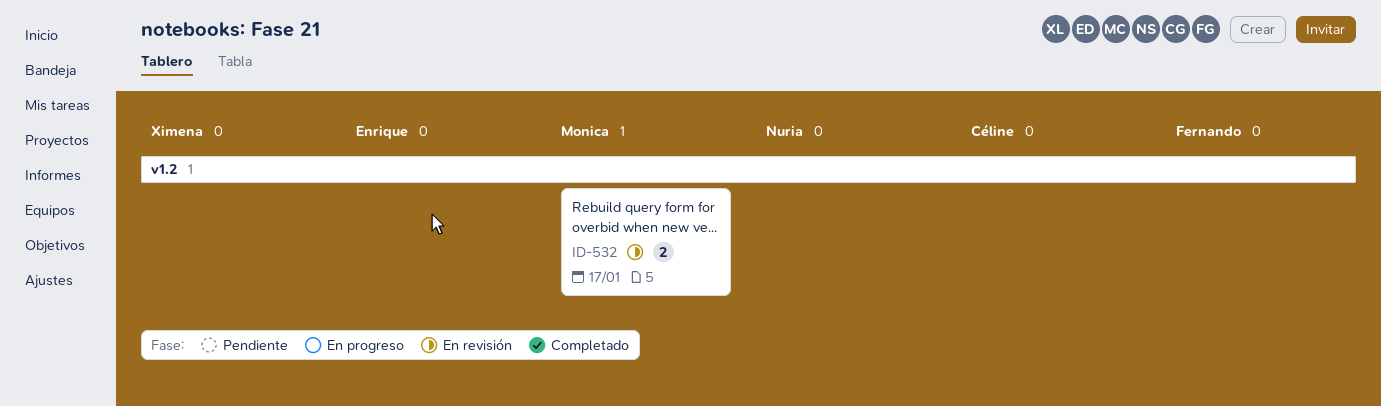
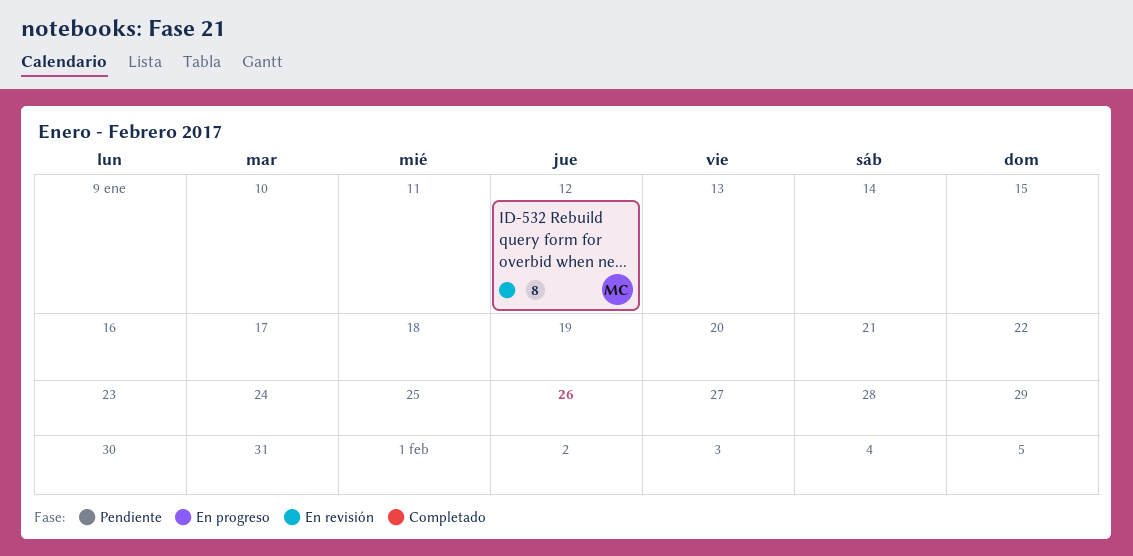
ID-532, estimate: 2 -> 8
ID-532, due: Jan 17 -> Jan 12

